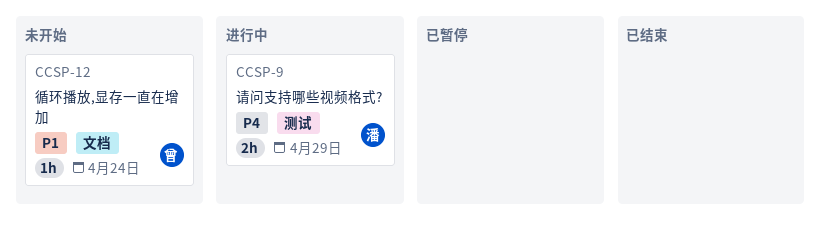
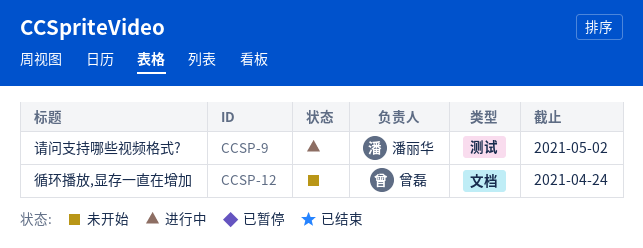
CCSP-9, due: Apr 29 -> May 2

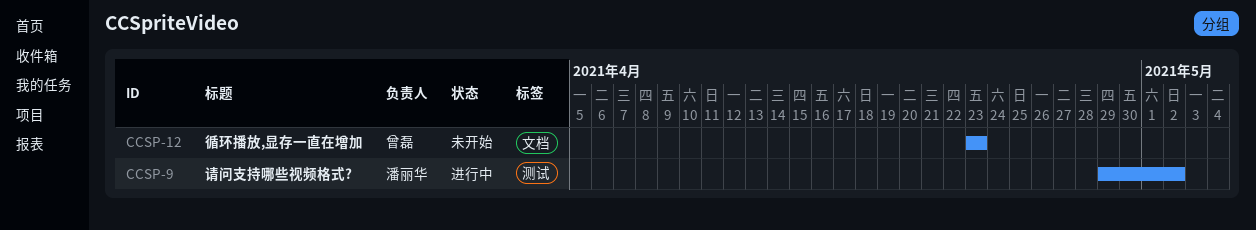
CCSP-12, due: Apr 24 -> Apr 23

